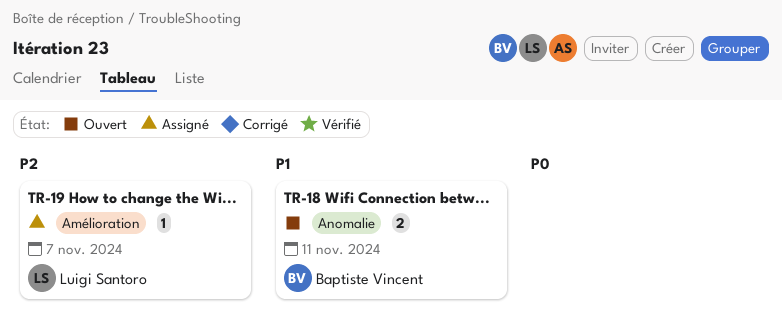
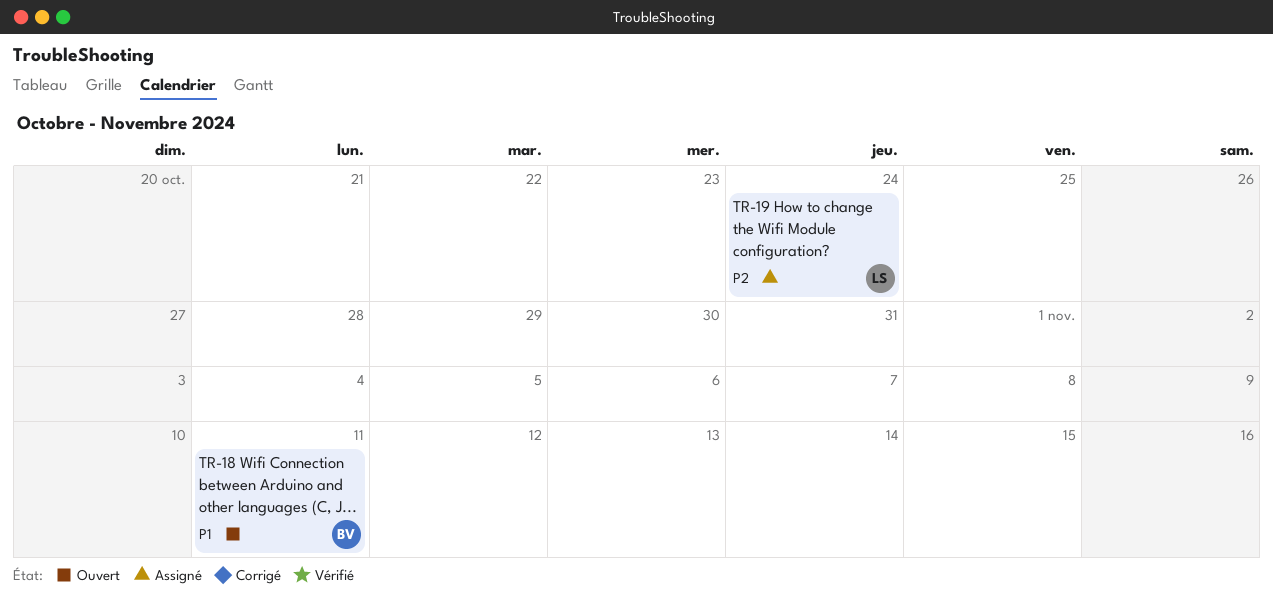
TR-19, due: Nov 7 -> Oct 24

